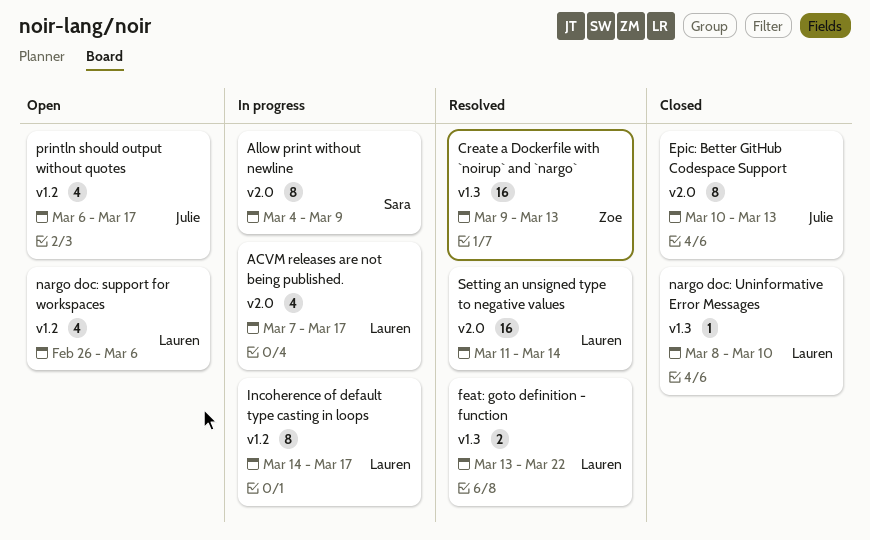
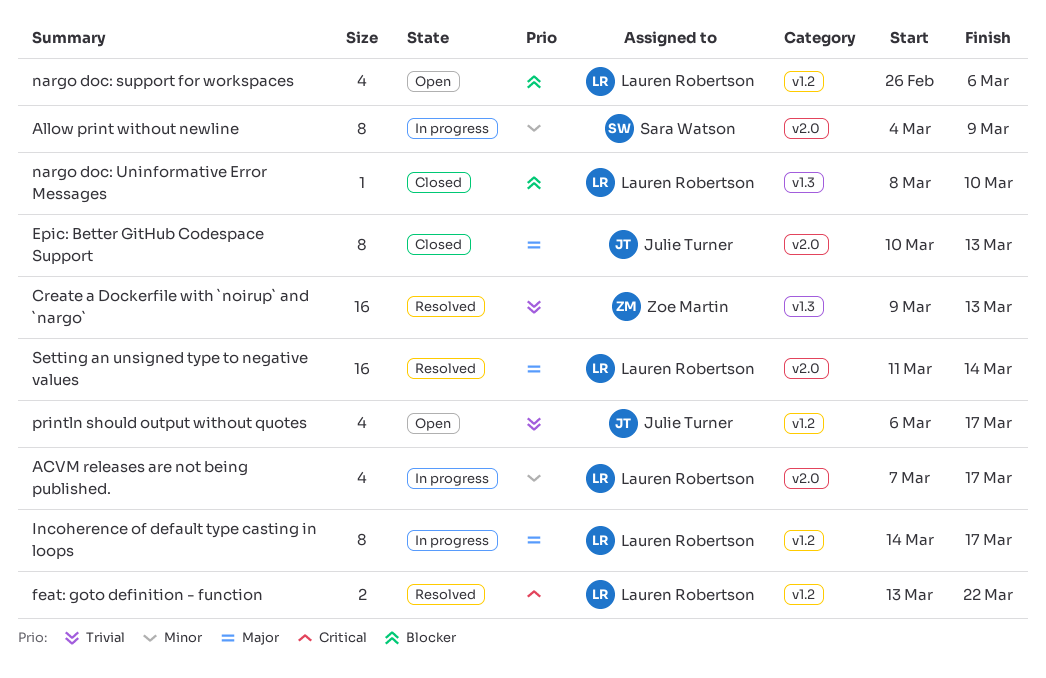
feat: goto definition - function, label: v1.3 -> v1.2

